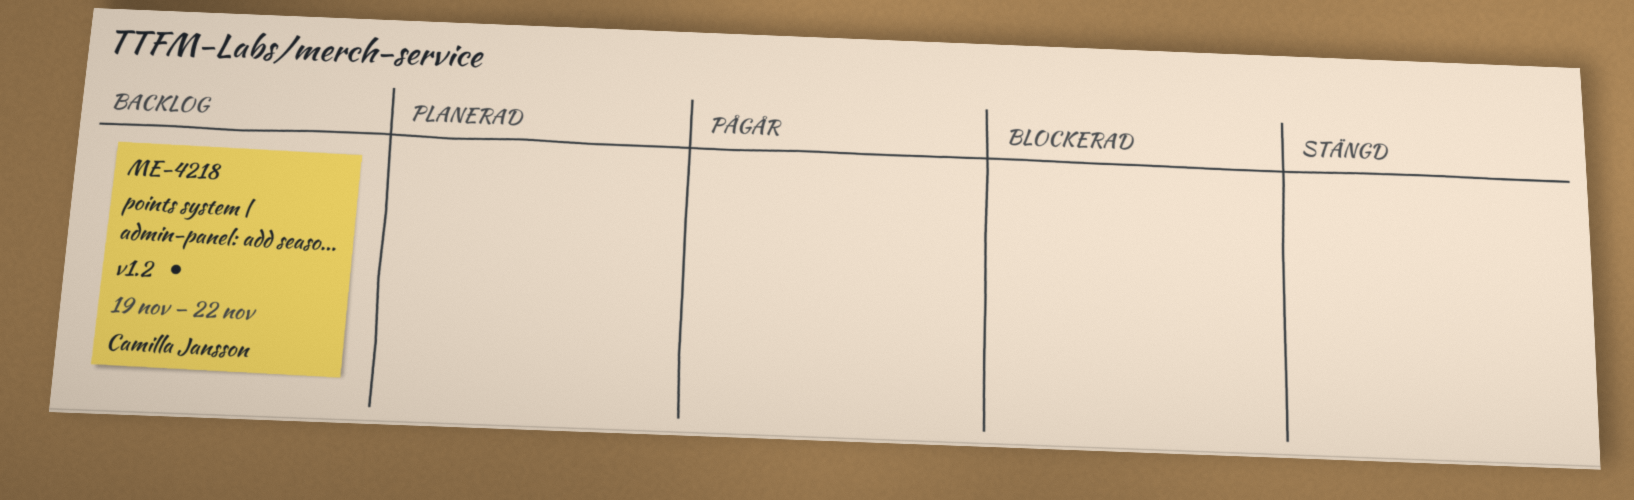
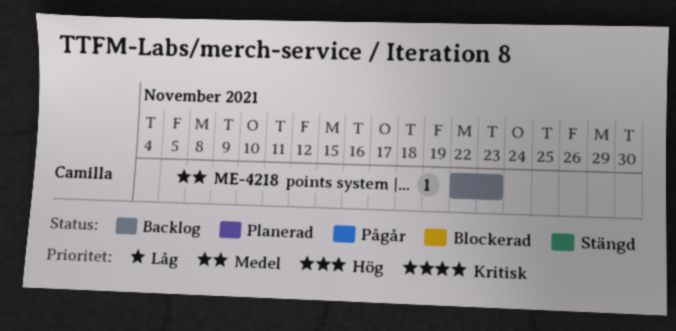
ME-4218, start: Nov 19 -> Nov 22
ME-4218, due: Nov 22 -> Nov 23

